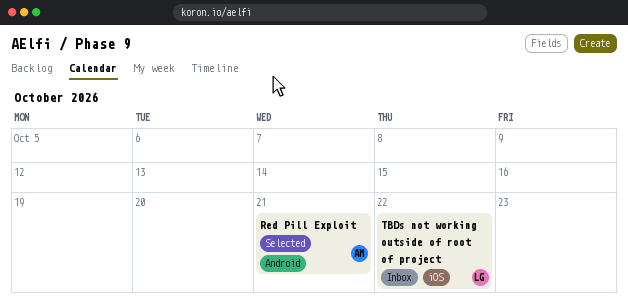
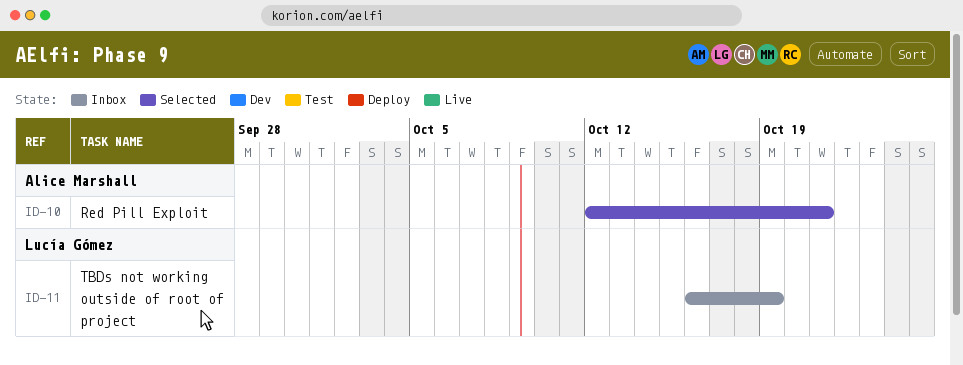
TBDs not working outside of root of project, due: Oct 22 -> Oct 19

